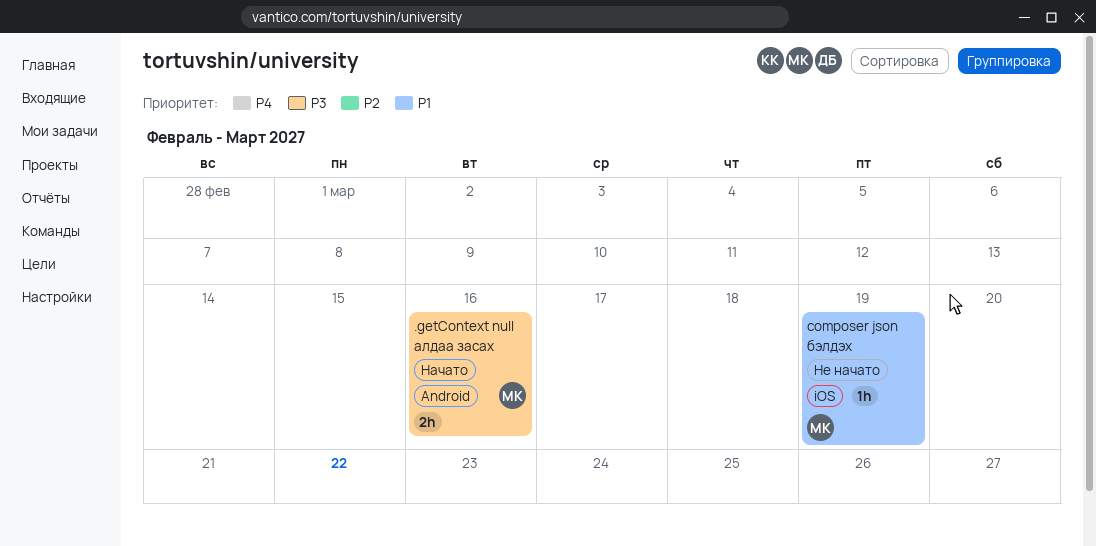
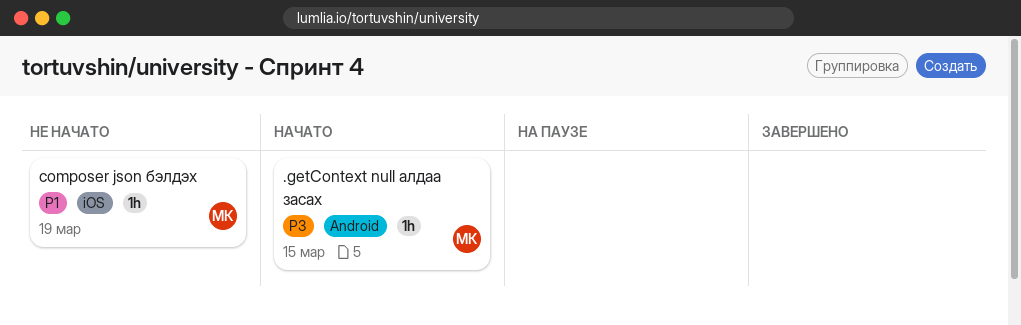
.getContext null алдаа засах, estimate: 2h -> 1h
.getContext null алдаа засах, due: Mar 16 -> Mar 15

